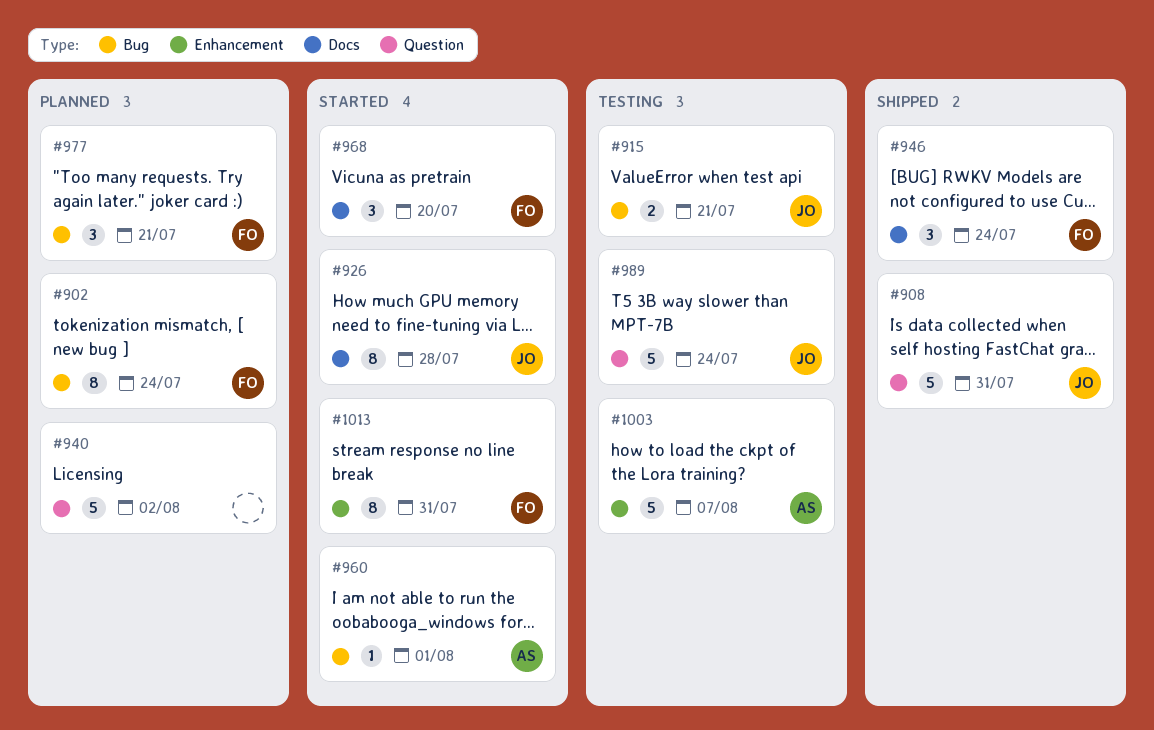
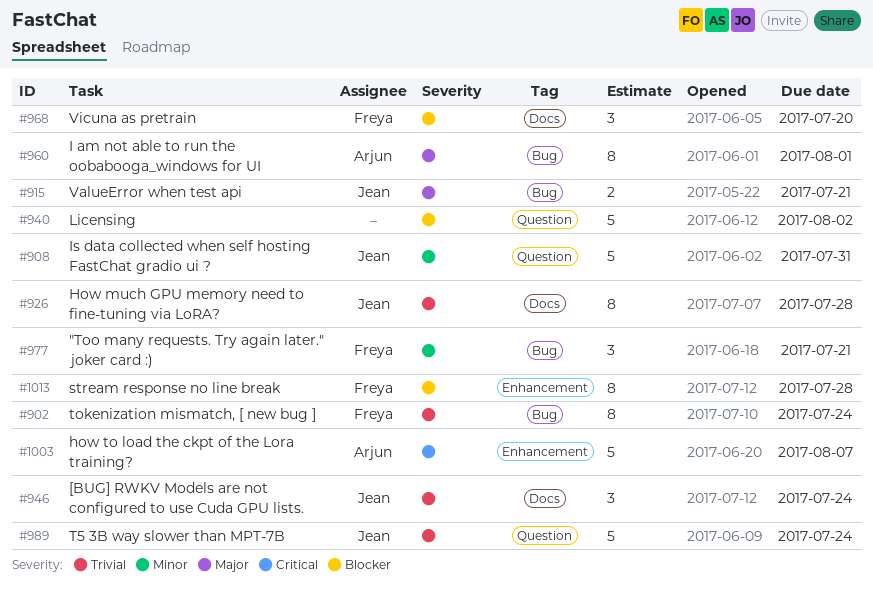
#946, owner: Freya -> Jean
#960, estimate: 1 -> 8
#1013, due: Jul 31 -> Jul 28

